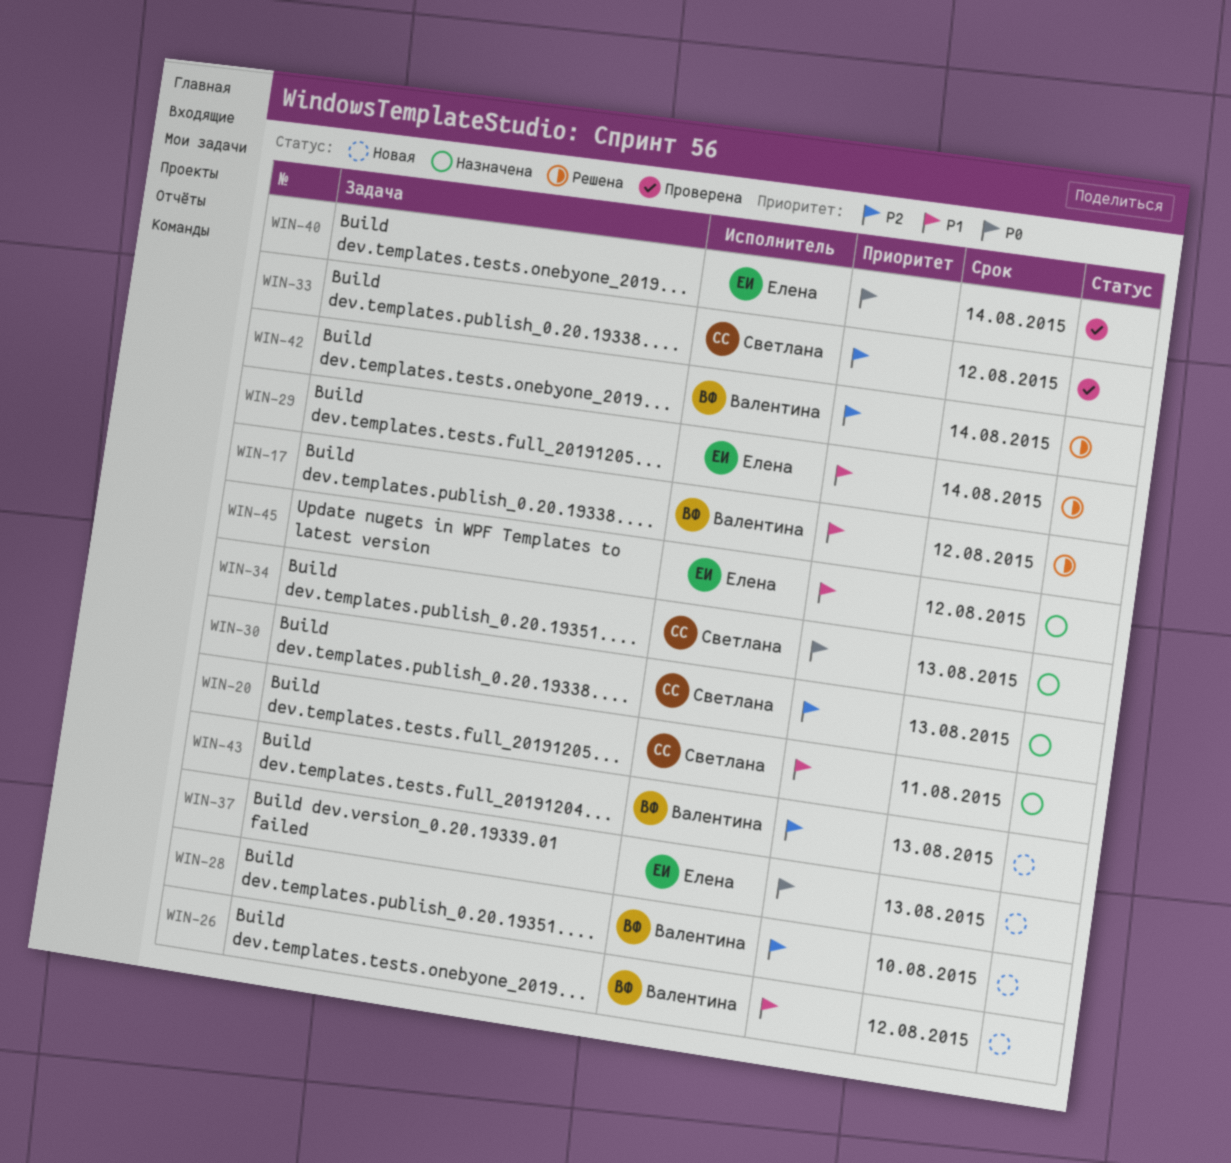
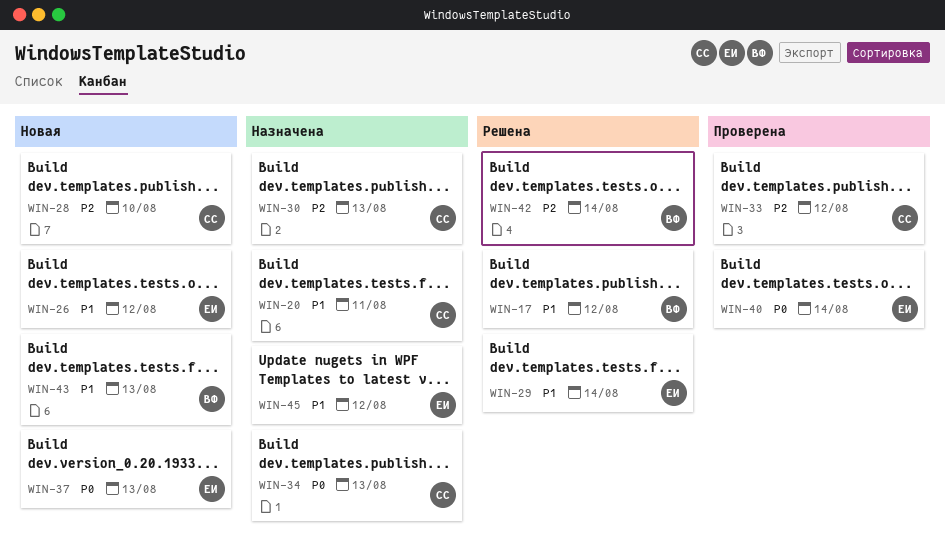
WIN-26, owner: Валентина -> Елена
WIN-28, owner: Валентина -> Светлана
WIN-43, priority: P2 -> P1

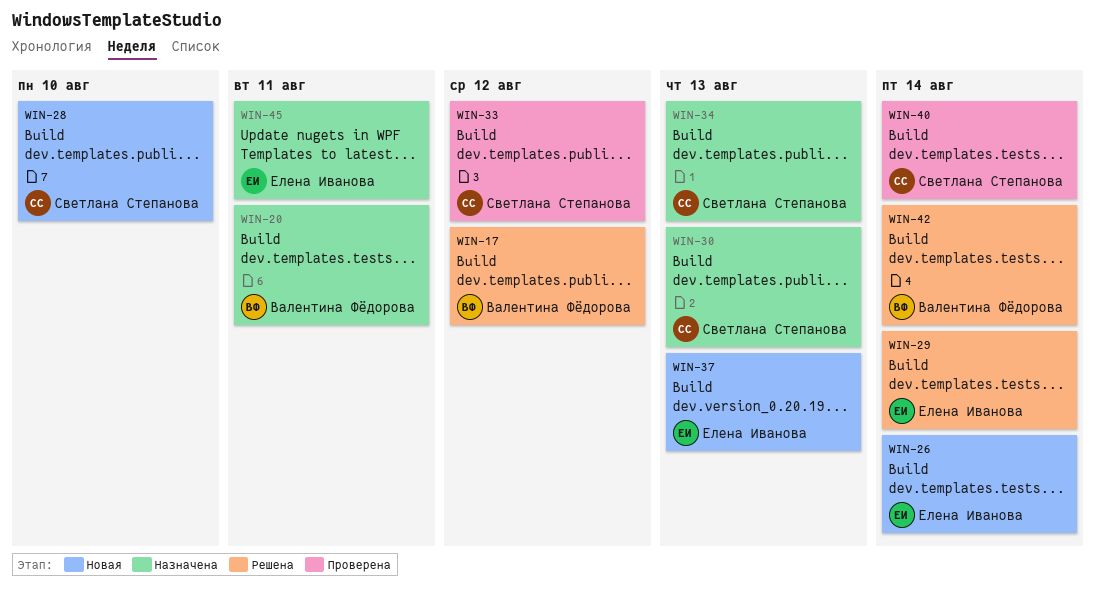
WIN-20, owner: Светлана Степанова -> Валентина Фёдорова
WIN-26, due: Aug 12 -> Aug 14
WIN-40, owner: Елена Иванова -> Светлана Степанова
WIN-43: present -> none
WIN-45, due: Aug 12 -> Aug 11

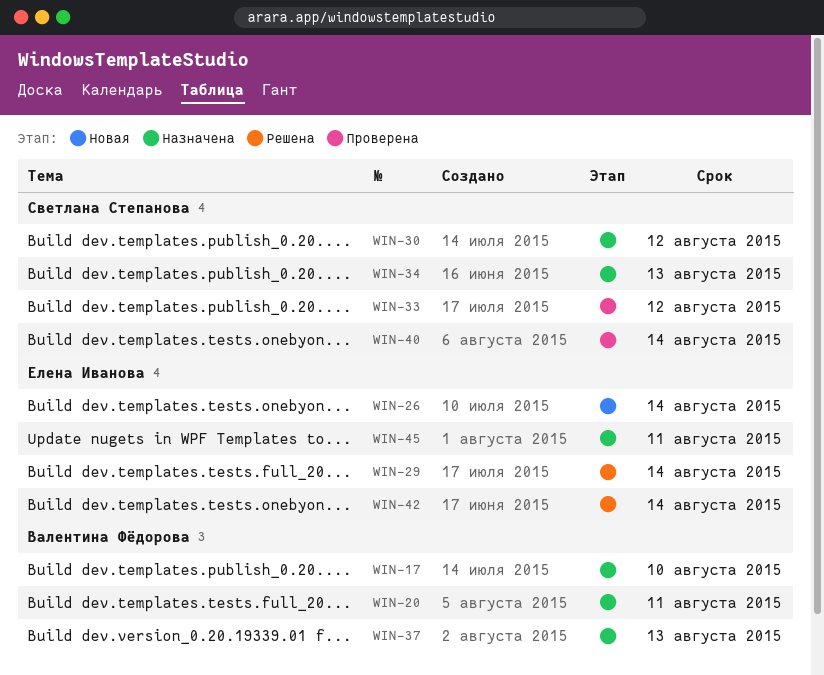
WIN-17, status: Решена -> Назначена
WIN-17, due: Aug 12 -> Aug 10
WIN-28: present -> none
WIN-30, due: Aug 13 -> Aug 12
WIN-37, status: Новая -> Назначена
WIN-37, owner: Елена Иванова -> Валентина Фёдорова
WIN-42, owner: Валентина Фёдорова -> Елена Иванова

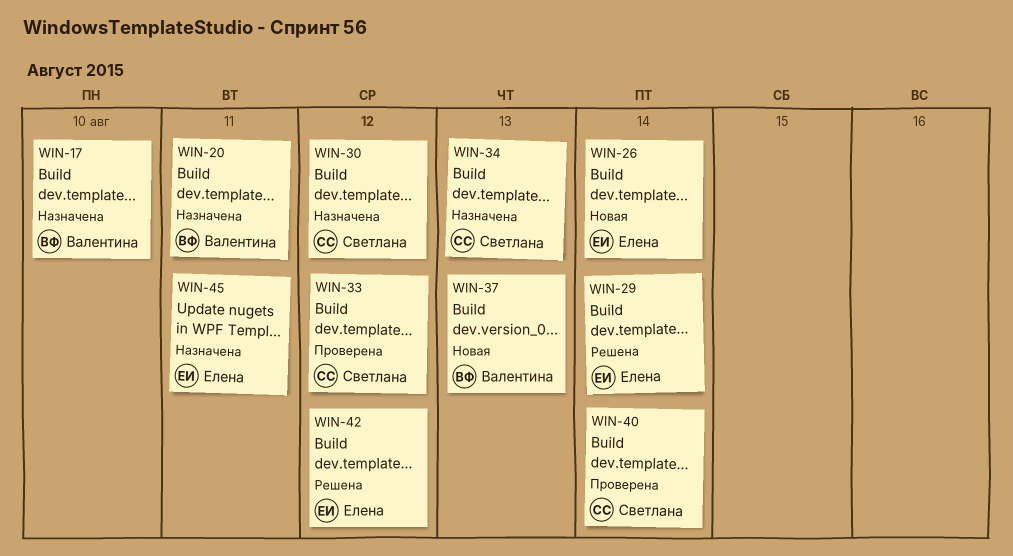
WIN-37, status: Назначена -> Новая
WIN-42, due: Aug 14 -> Aug 12

